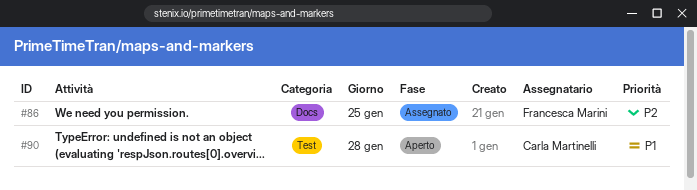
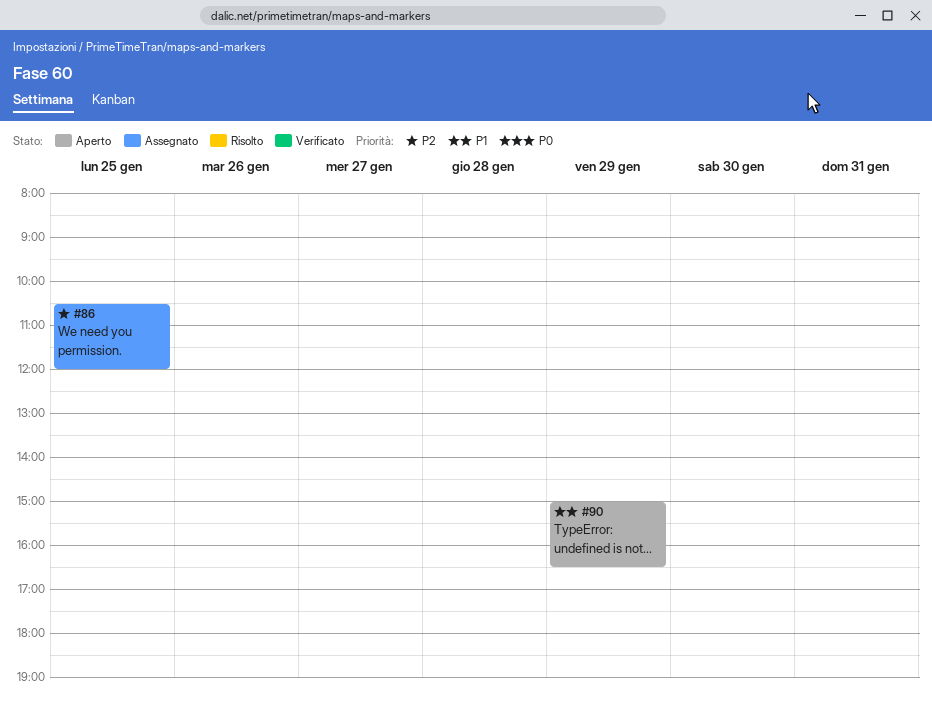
#90, day: Jan 28 -> Jan 29

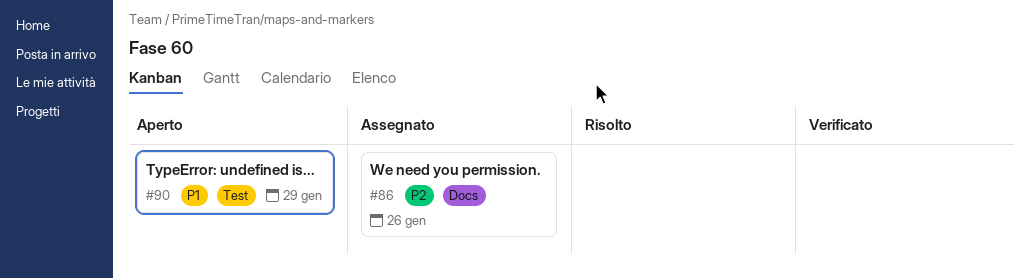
#86, day: Jan 25 -> Jan 26

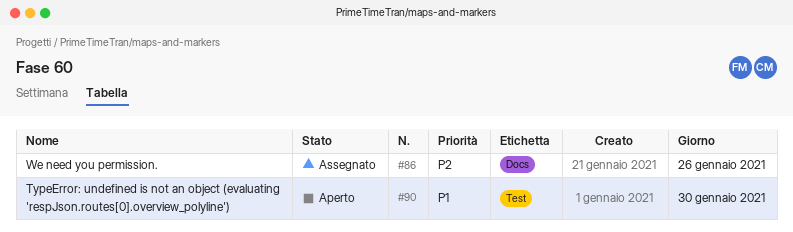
#90, day: Jan 29 -> Jan 30

